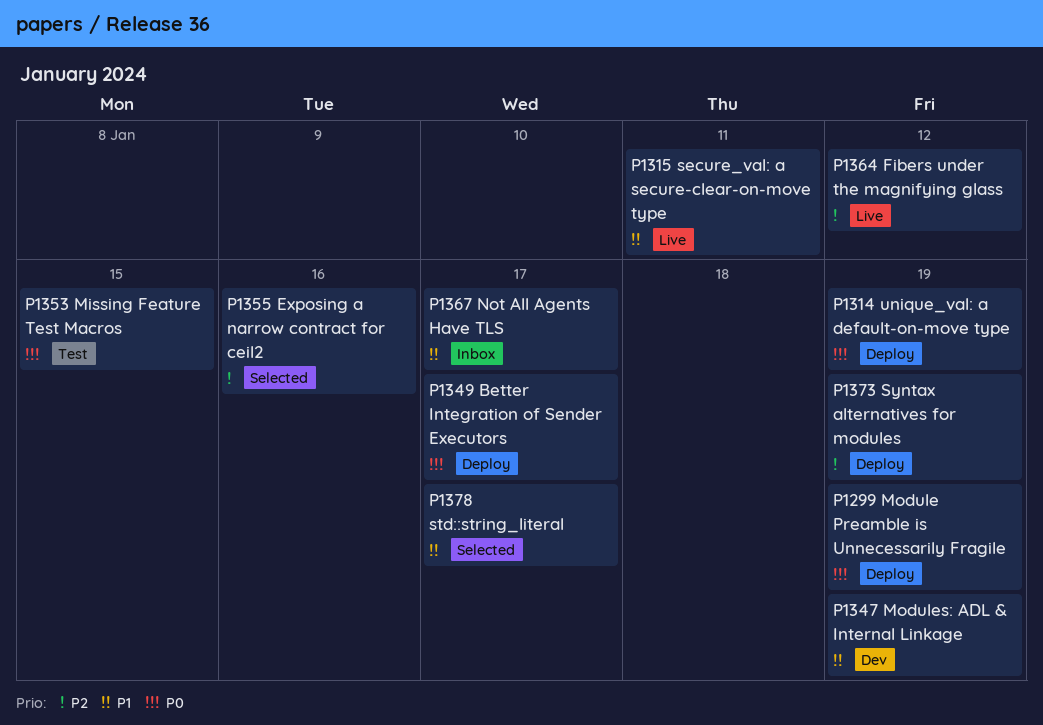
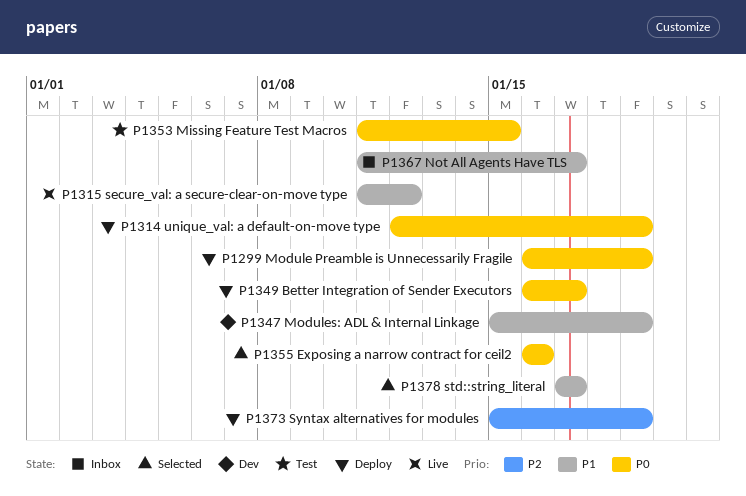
P1315 secure_val: a secure-clear-on-move type, due: Jan 11 -> Jan 12
P1355 Exposing a narrow contract for ceil2, priority: P2 -> P0
P1364 Fibers under the magnifying glass: present -> none

